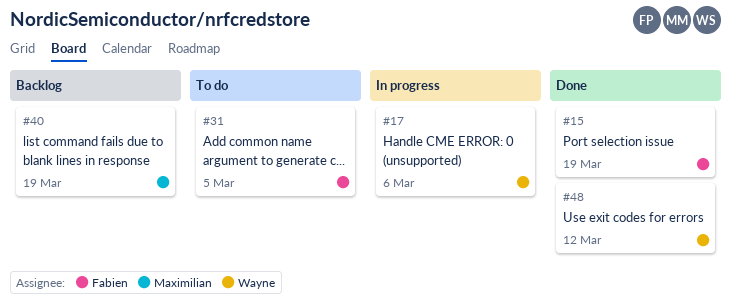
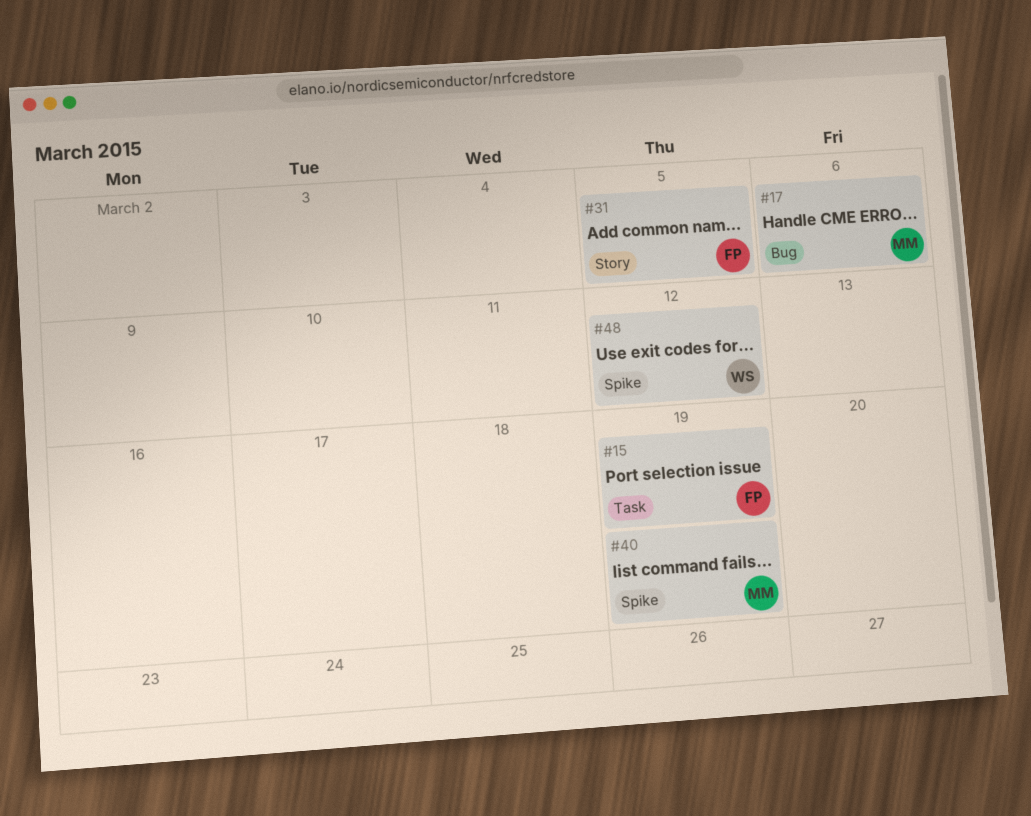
#17, owner: Wayne -> Maximilian

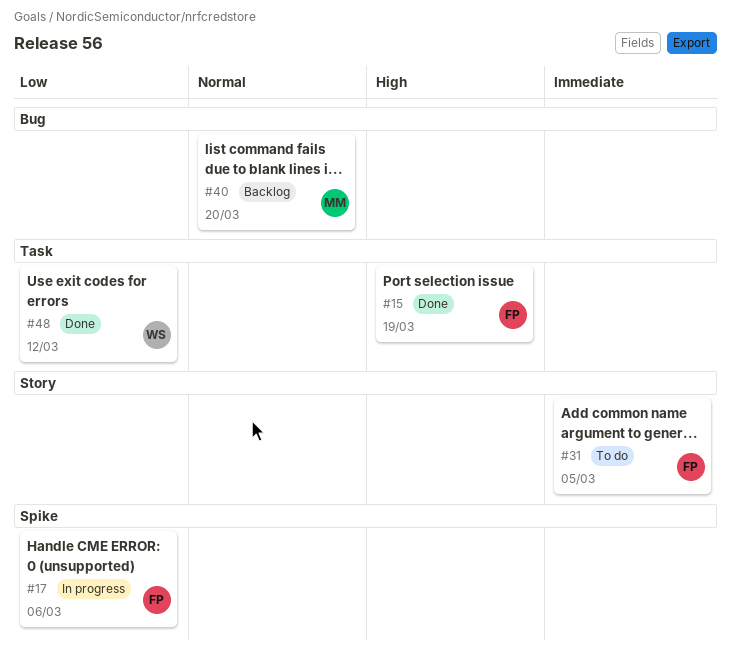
#17, owner: MM -> FP
#17, label: Bug -> Spike
#40, label: Spike -> Bug
#40, due: Mar 19 -> Mar 20
#48, label: Spike -> Task

